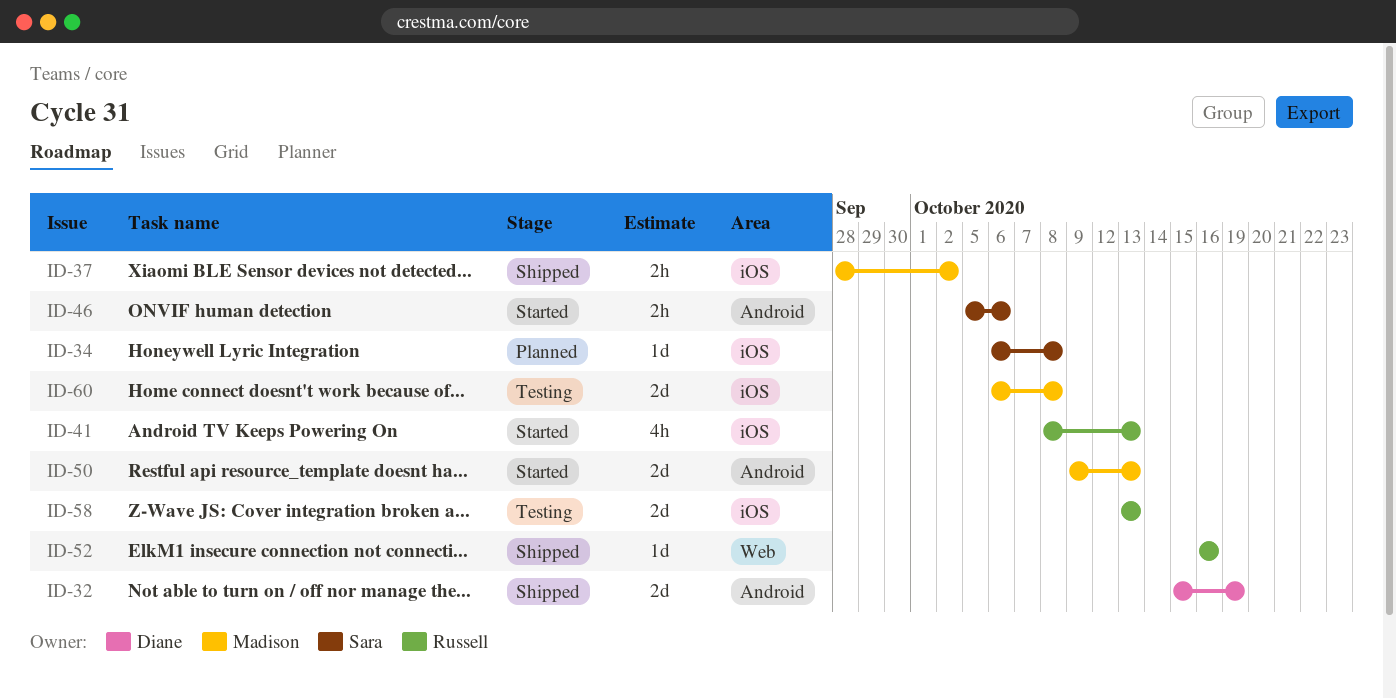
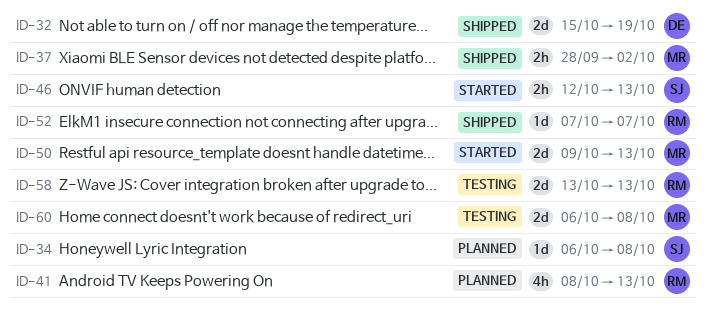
ID-41, status: Started -> Planned
ID-46, start: Oct 5 -> Oct 12
ID-46, due: Oct 6 -> Oct 13
ID-52, start: Oct 16 -> Oct 7
ID-52, due: Oct 16 -> Oct 7

